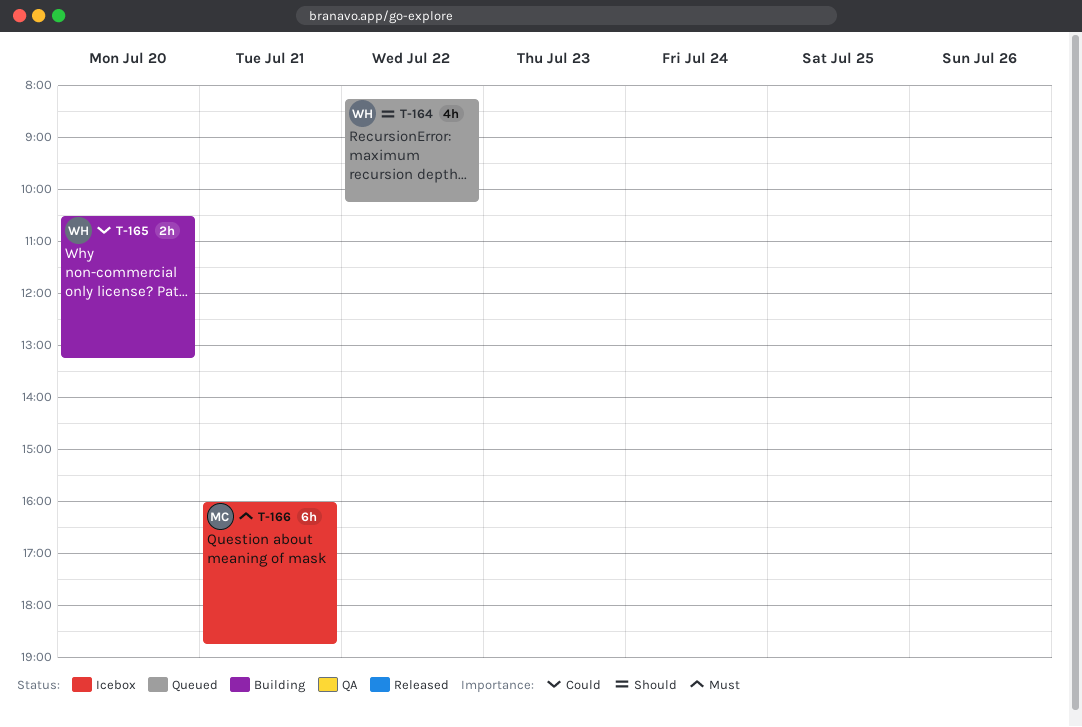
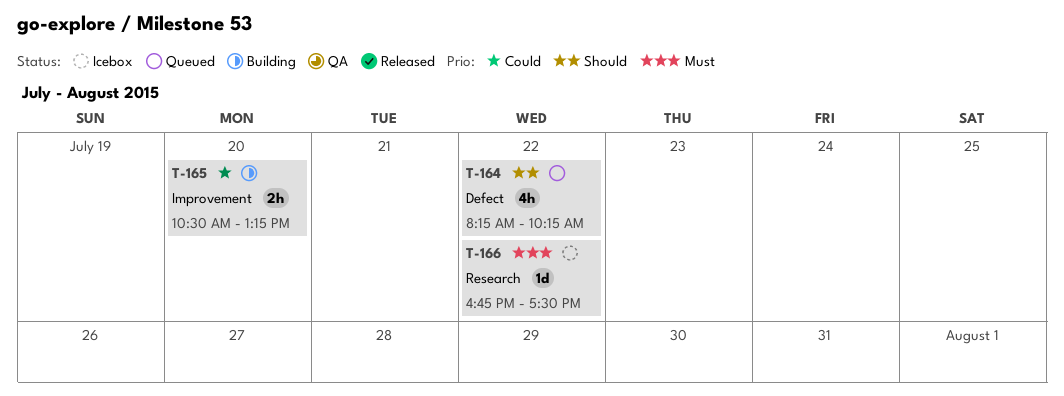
T-166, estimate: 6h -> 1d
T-166, day: Jul 21 -> Jul 22
T-166, begins: 16:00 -> 16:45
T-166, ends: 18:45 -> 17:30

